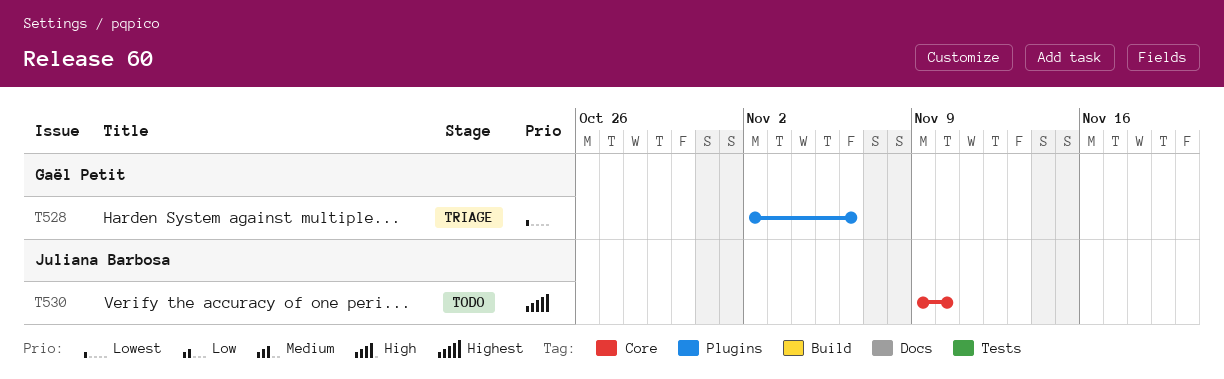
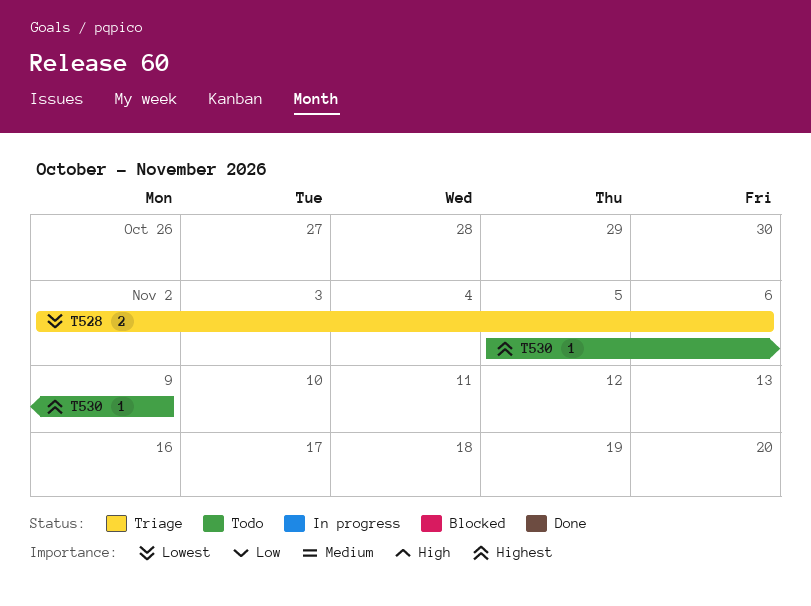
T530, start: Nov 9 -> Nov 5
T530, due: Nov 10 -> Nov 9

